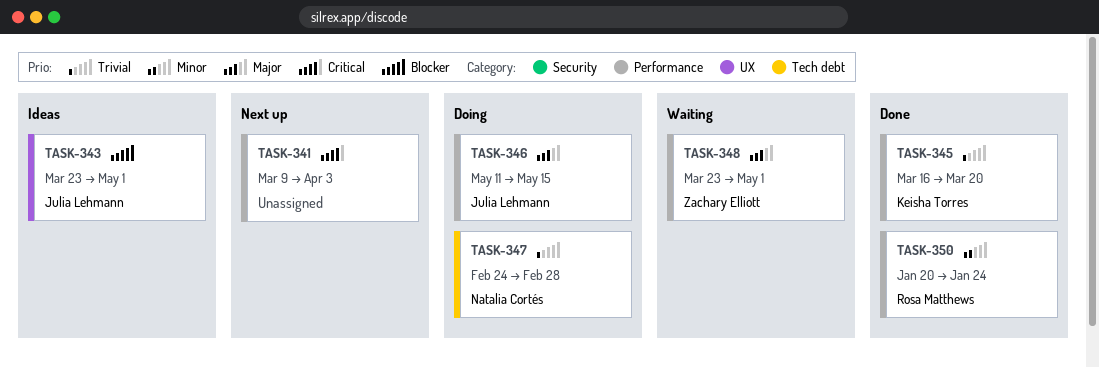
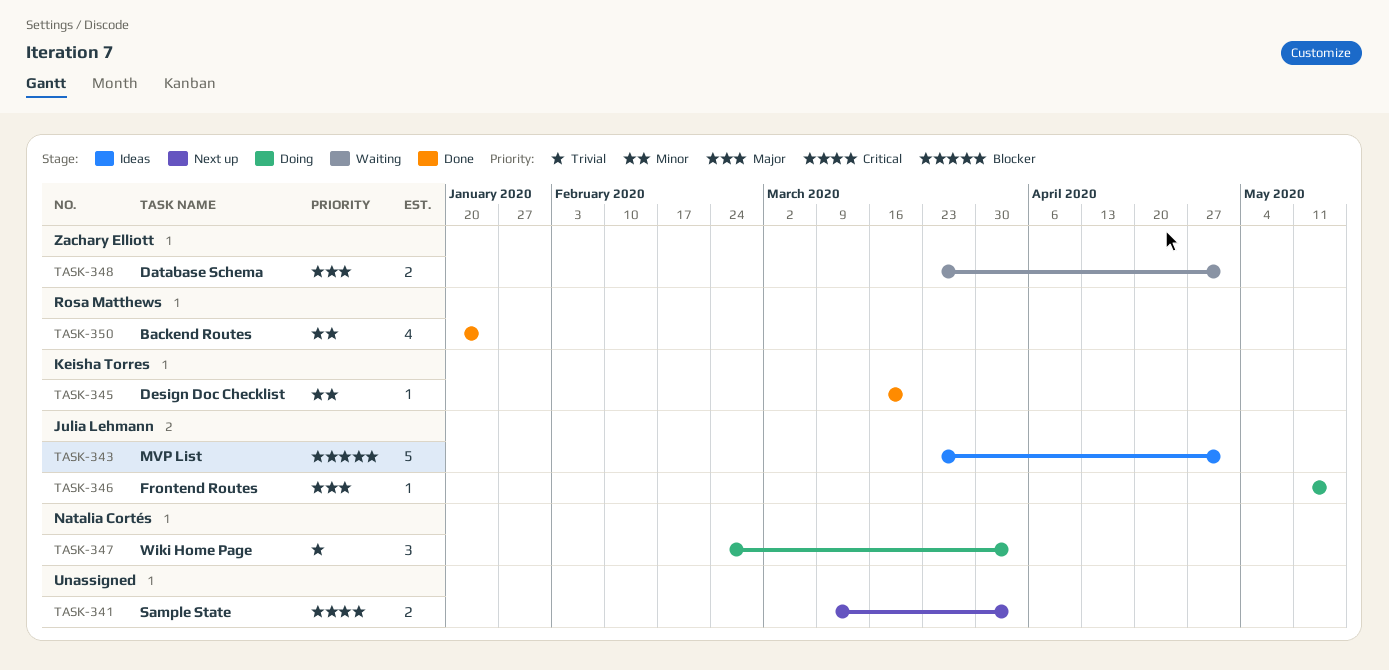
TASK-345, priority: Trivial -> Minor
TASK-347, due: Feb 28 -> Apr 3

